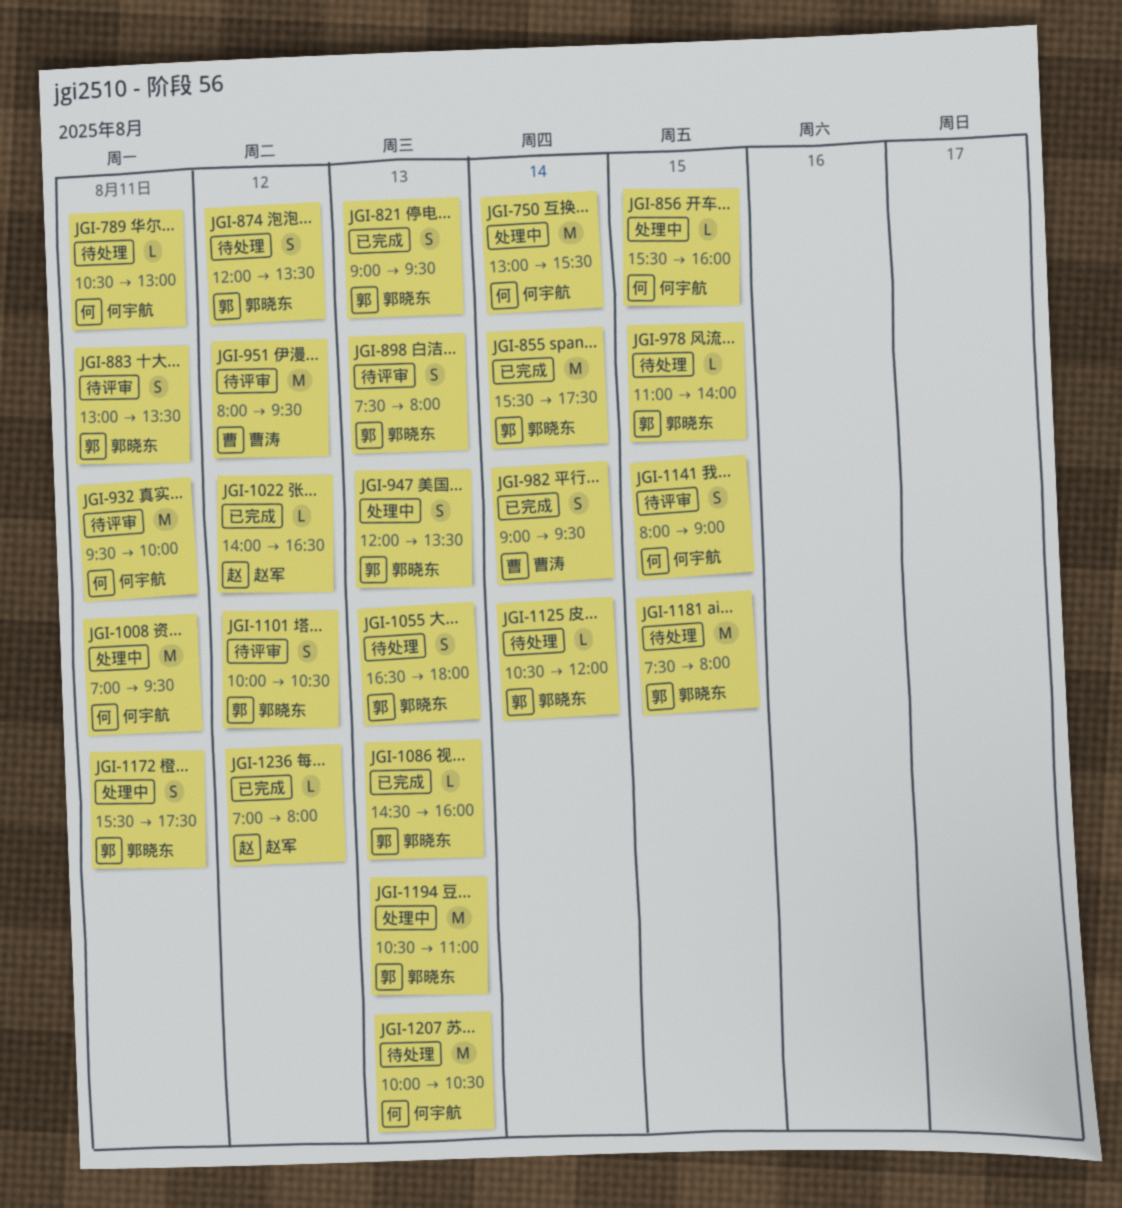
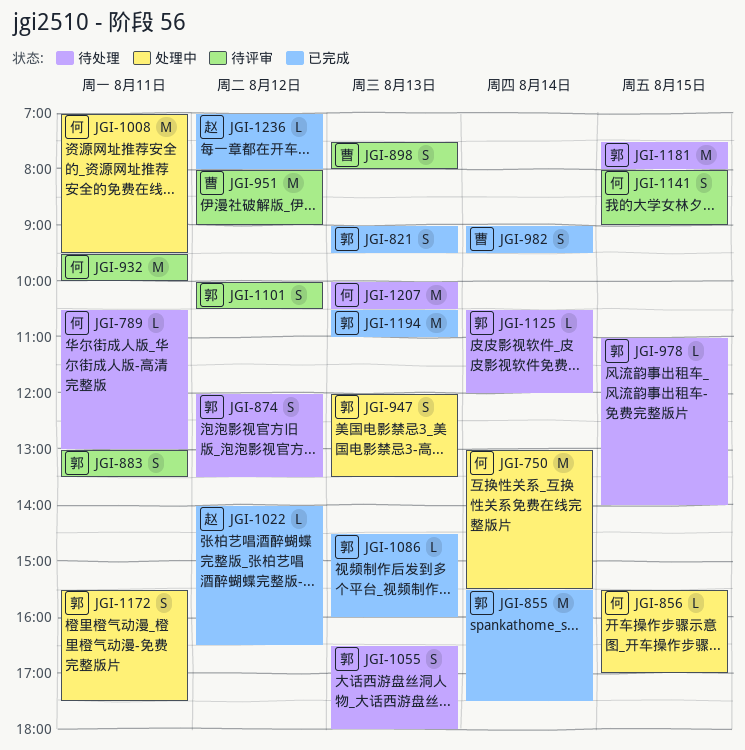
JGI-856, ends: 16:00 -> 17:00
JGI-898, owner: 郭晓东 -> 曹涛
JGI-951, ends: 09:30 -> 09:00
JGI-1194, status: 处理中 -> 已完成

